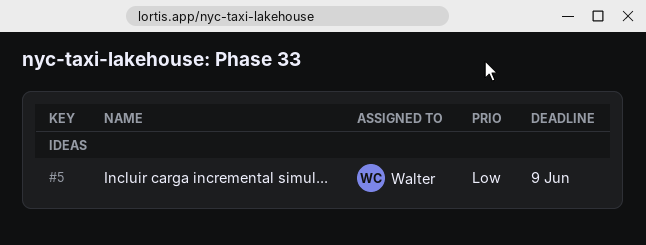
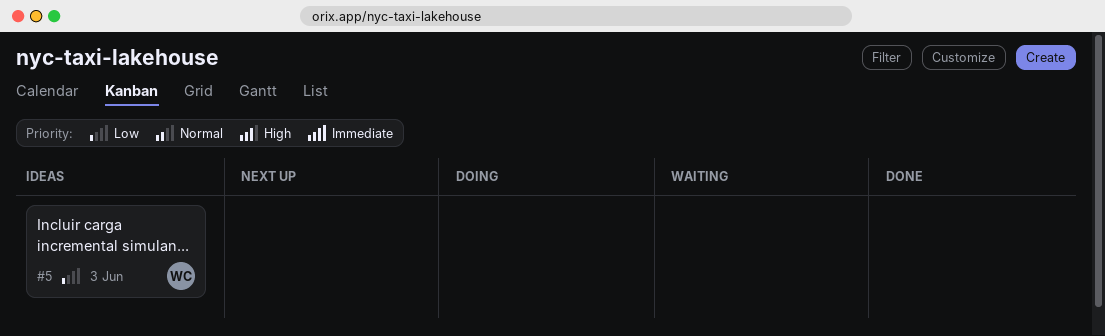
#5, due: Jun 9 -> Jun 3

